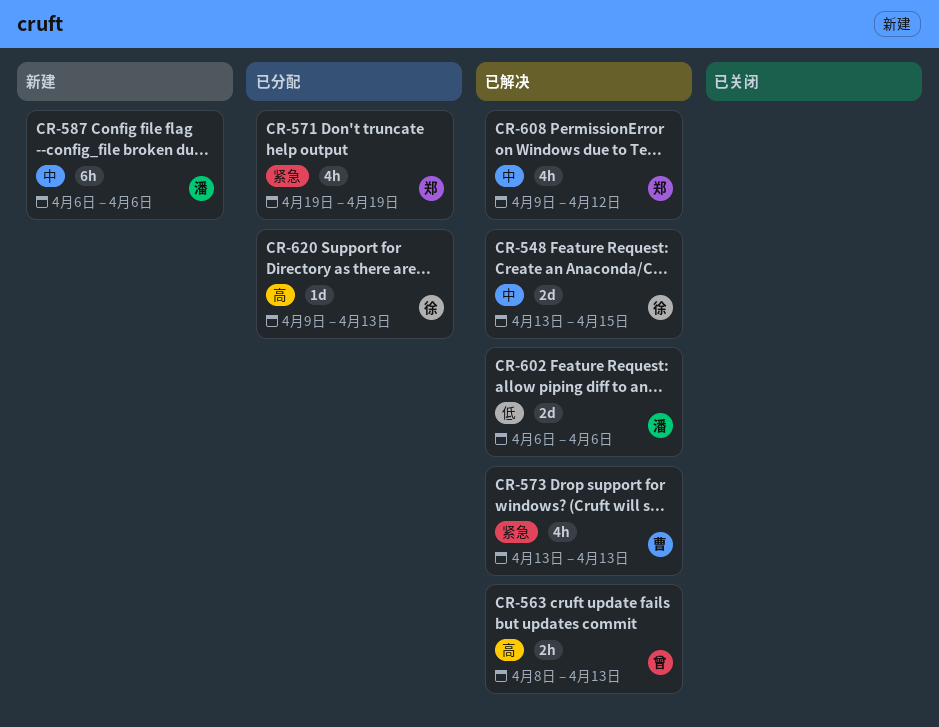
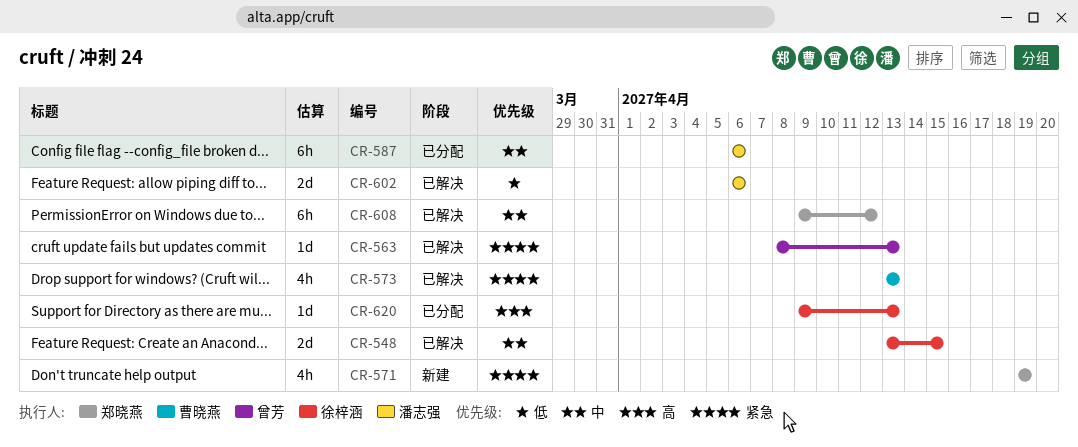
CR-563, priority: 高 -> 紧急
CR-563, estimate: 2h -> 1d
CR-571, status: 已分配 -> 新建
CR-587, status: 新建 -> 已分配
CR-608, estimate: 4h -> 6h

